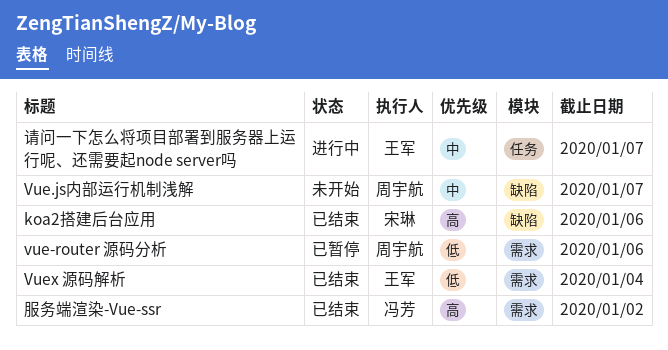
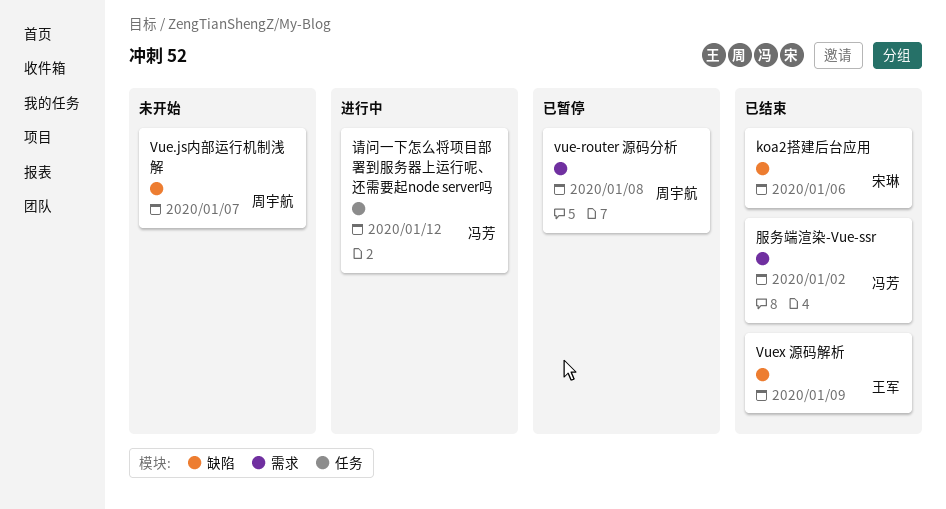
vue-router 源码分析, due: Jan 6 -> Jan 8
Vuex 源码解析, label: 需求 -> 缺陷
Vuex 源码解析, due: Jan 4 -> Jan 9
请问一下怎么将项目部署到服务器上运行呢、还需要起node server吗, owner: 王军 -> 冯芳
请问一下怎么将项目部署到服务器上运行呢、还需要起node server吗, due: Jan 7 -> Jan 12

